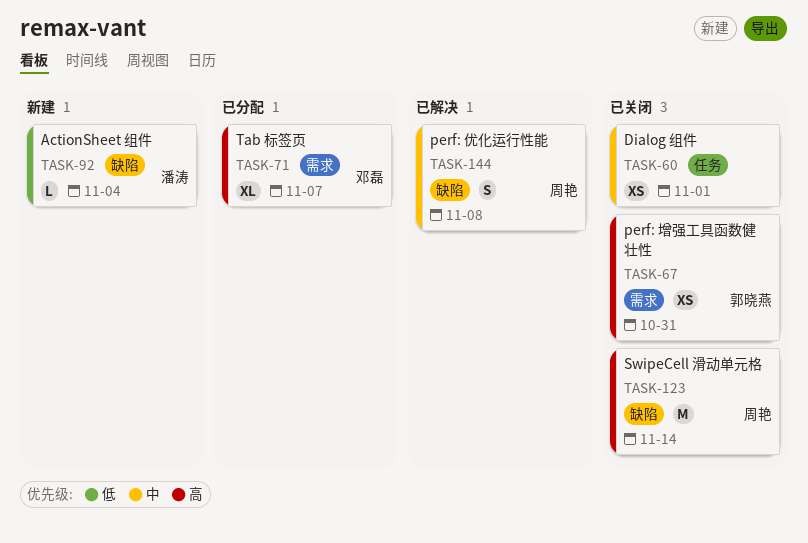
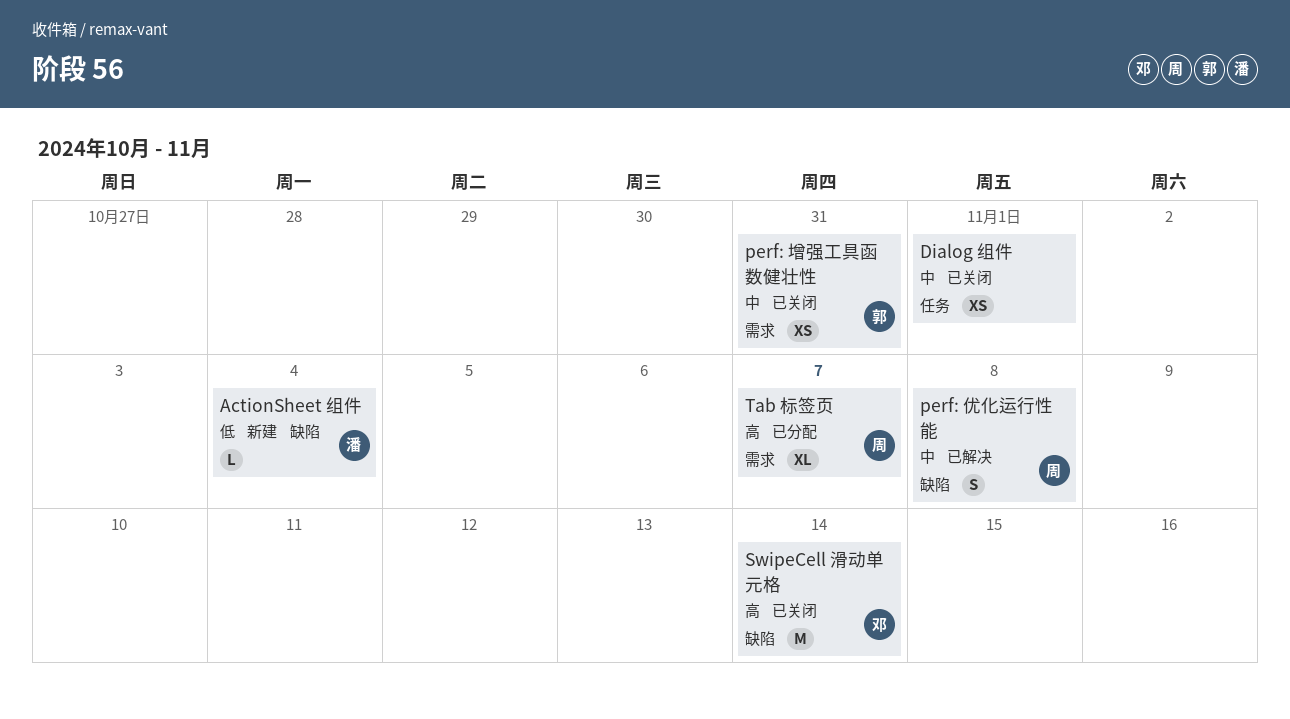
perf: 增强工具函数健壮性, priority: 高 -> 中
SwipeCell 滑动单元格, owner: 周艳 -> 邓磊
Tab 标签页, owner: 邓磊 -> 周艳

